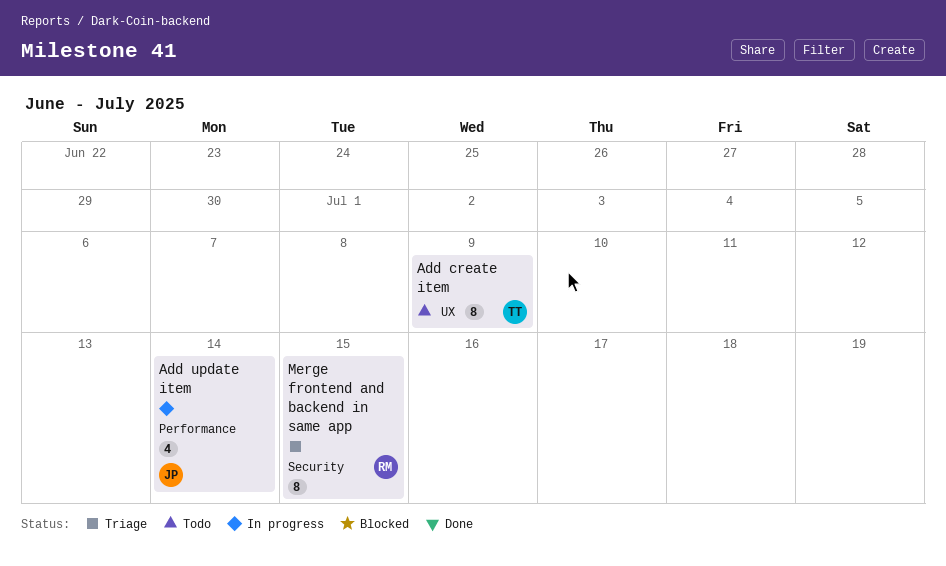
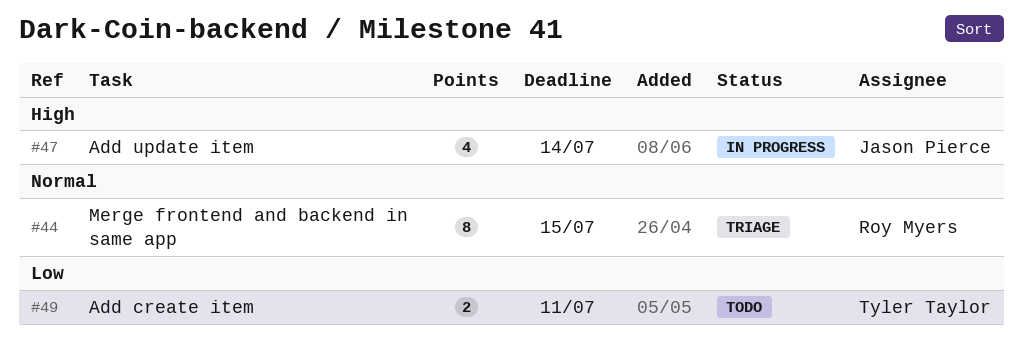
Add create item, estimate: 8 -> 2
Add create item, due: Jul 9 -> Jul 11

